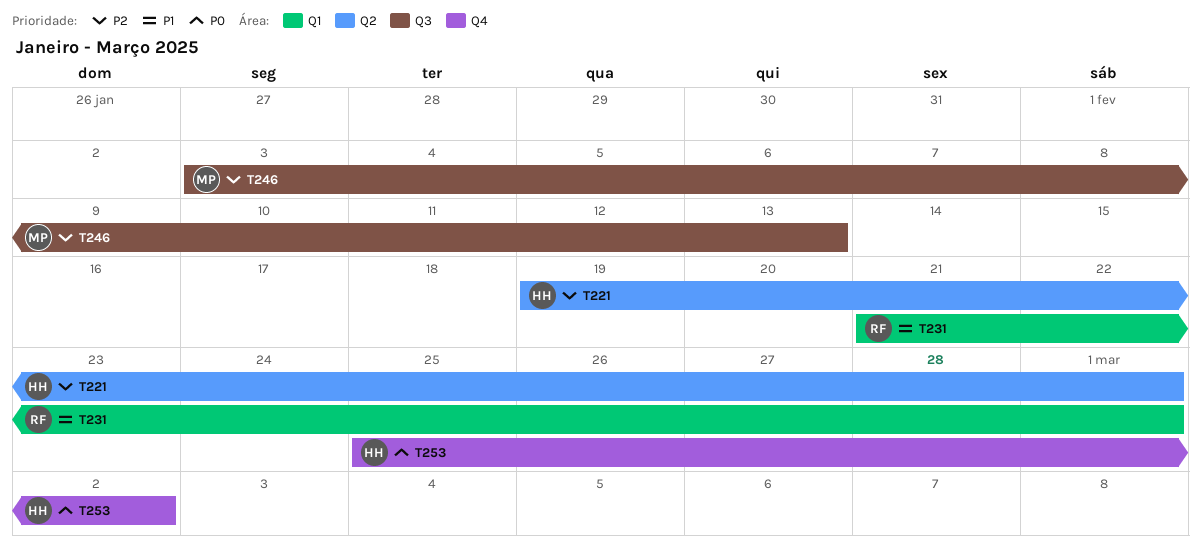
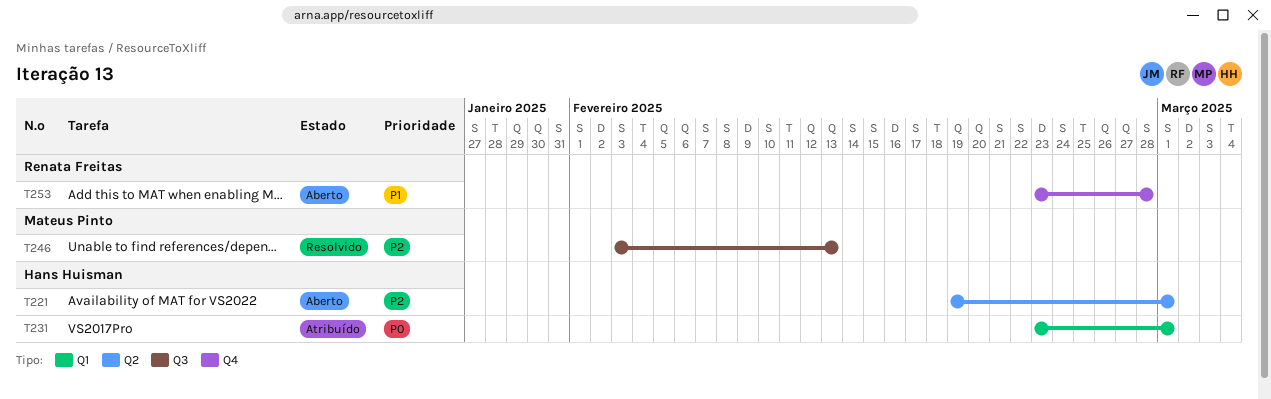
T231, owner: Renata Freitas -> Hans Huisman
T231, priority: P1 -> P0
T231, start: Feb 21 -> Feb 23
T253, owner: Hans Huisman -> Renata Freitas
T253, priority: P0 -> P1
T253, start: Feb 25 -> Feb 23
T253, due: Mar 2 -> Feb 28

